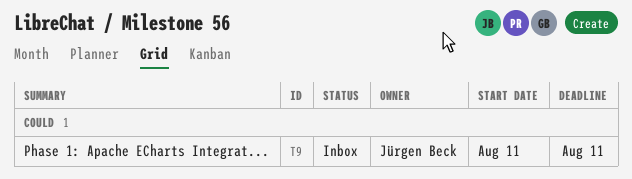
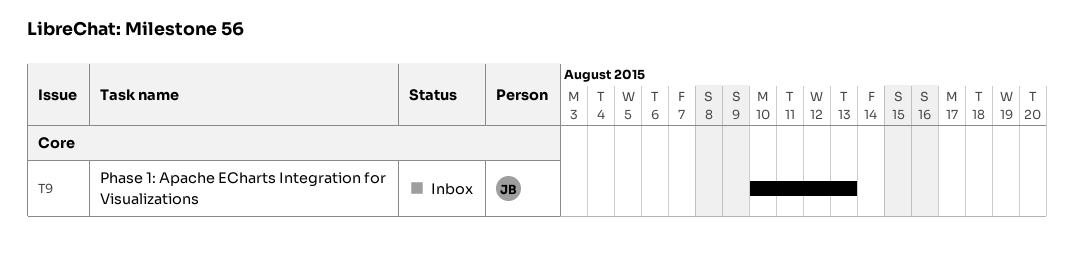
T9, start: Aug 11 -> Aug 10
T9, due: Aug 11 -> Aug 13

